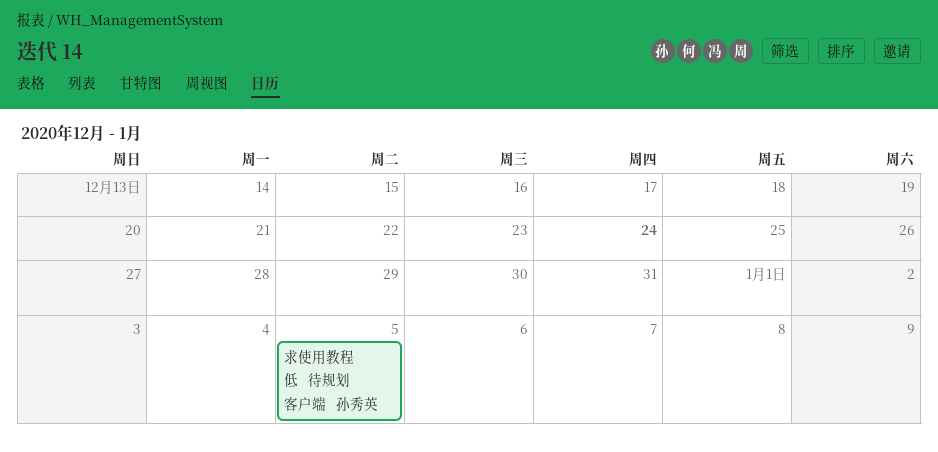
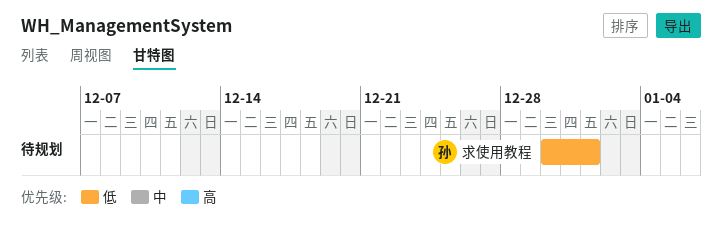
求使用教程, due: Jan 5 -> Jan 1

